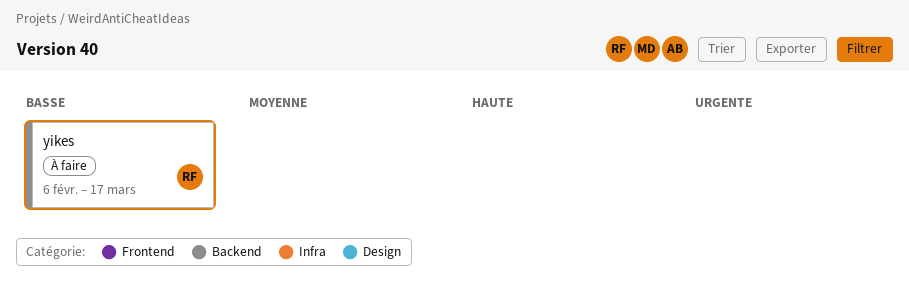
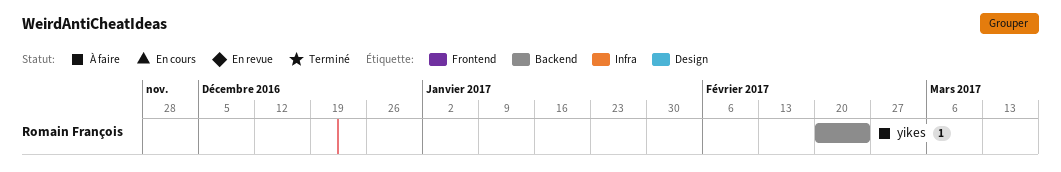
yikes, start: Feb 6 -> Feb 20
yikes, due: Mar 17 -> Feb 24

